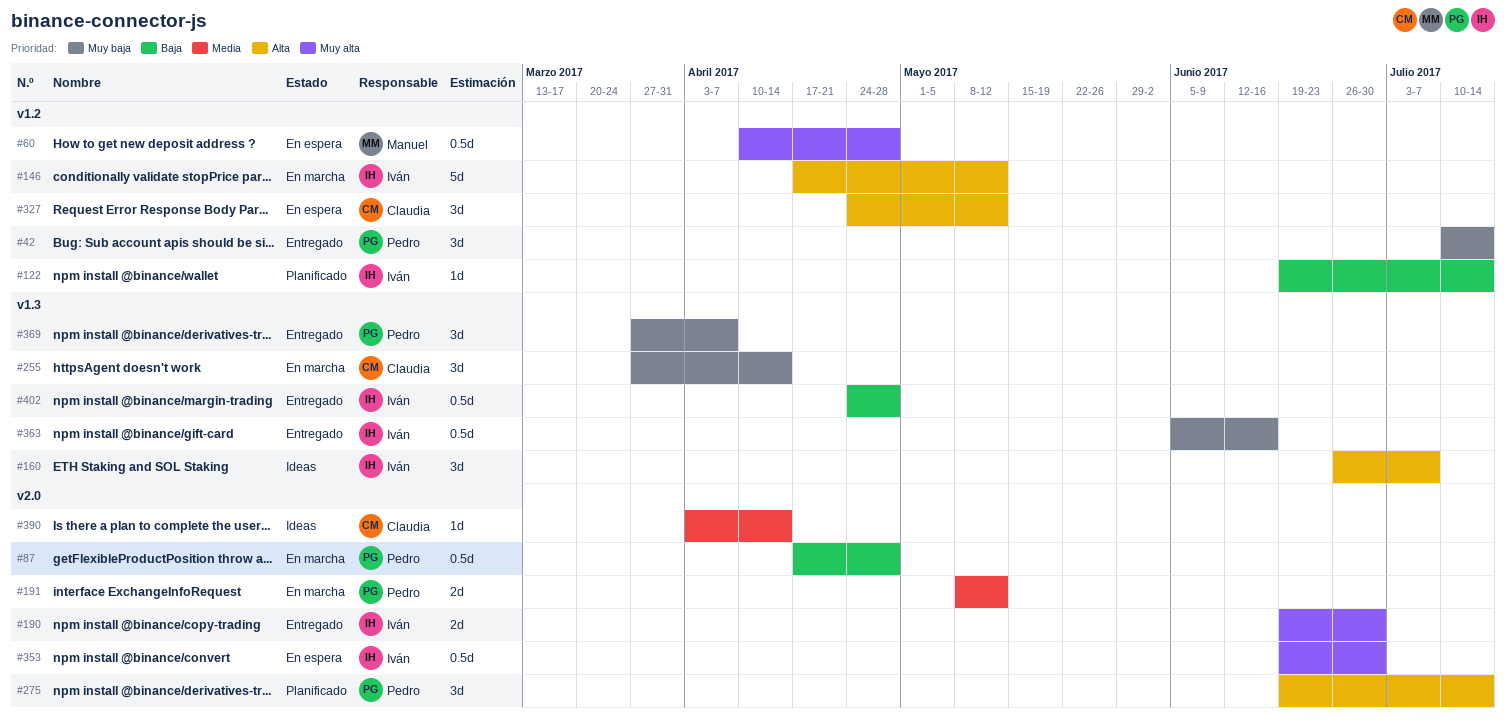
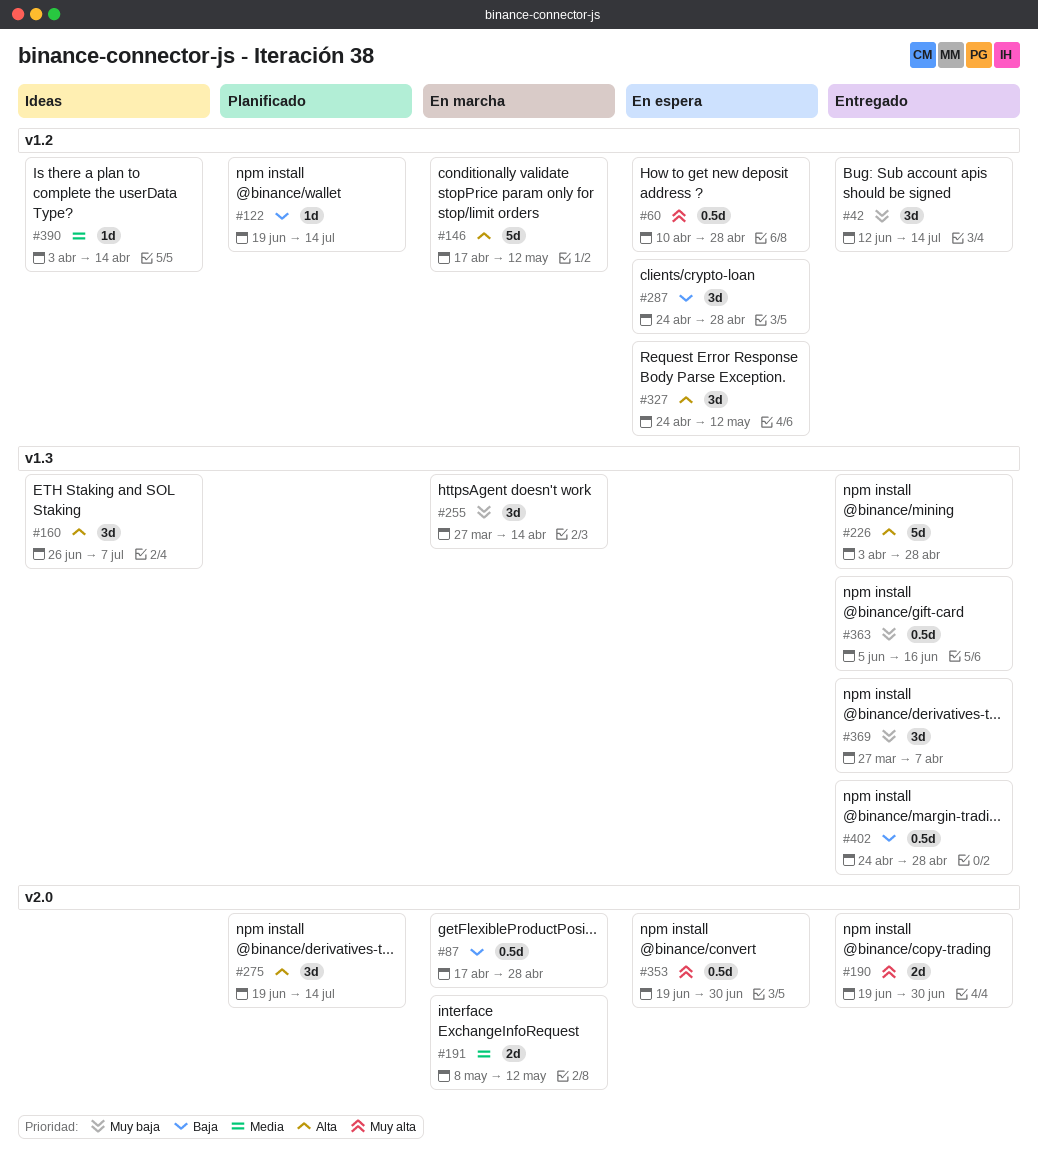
#42, start: Jul 10 -> Jun 12
#226: none -> present
#287: none -> present
#390, label: v2.0 -> v1.2

